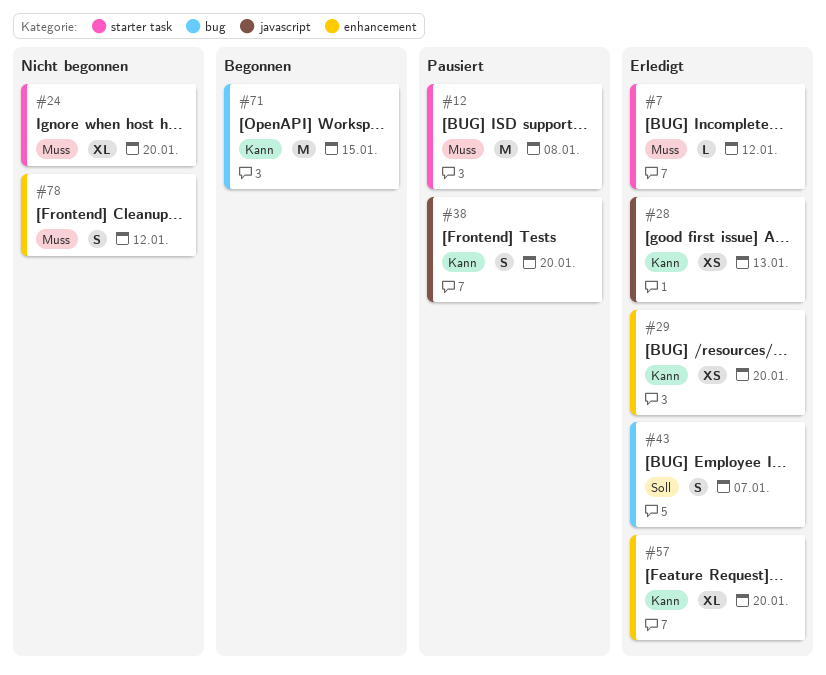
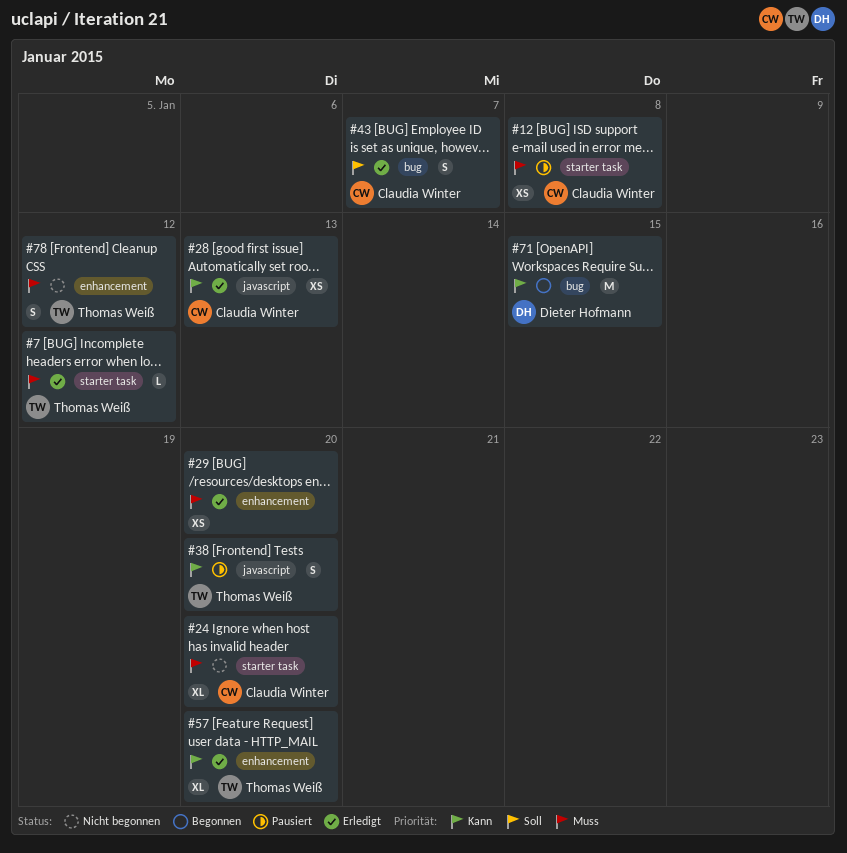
#12, estimate: M -> XS
#29, priority: Kann -> Muss

